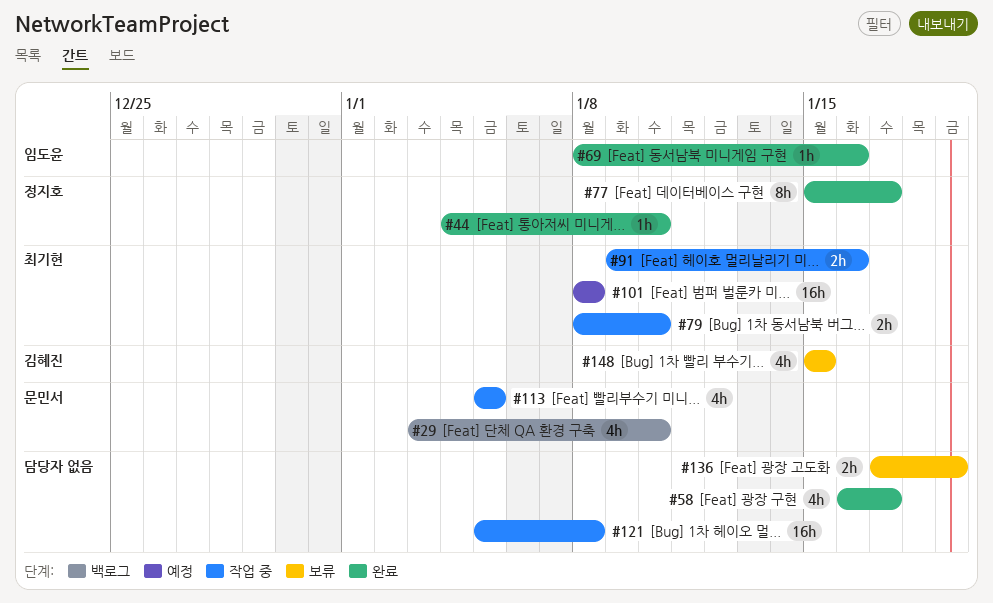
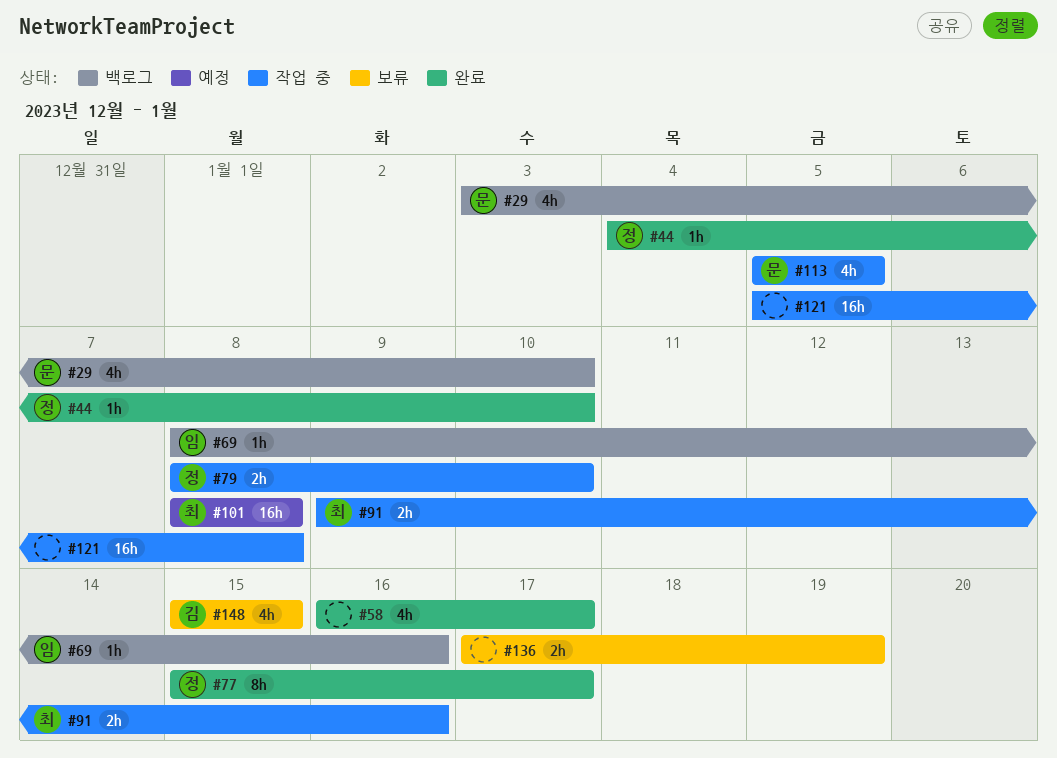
#69, status: 완료 -> 백로그
#79, owner: 최기현 -> 정지호

